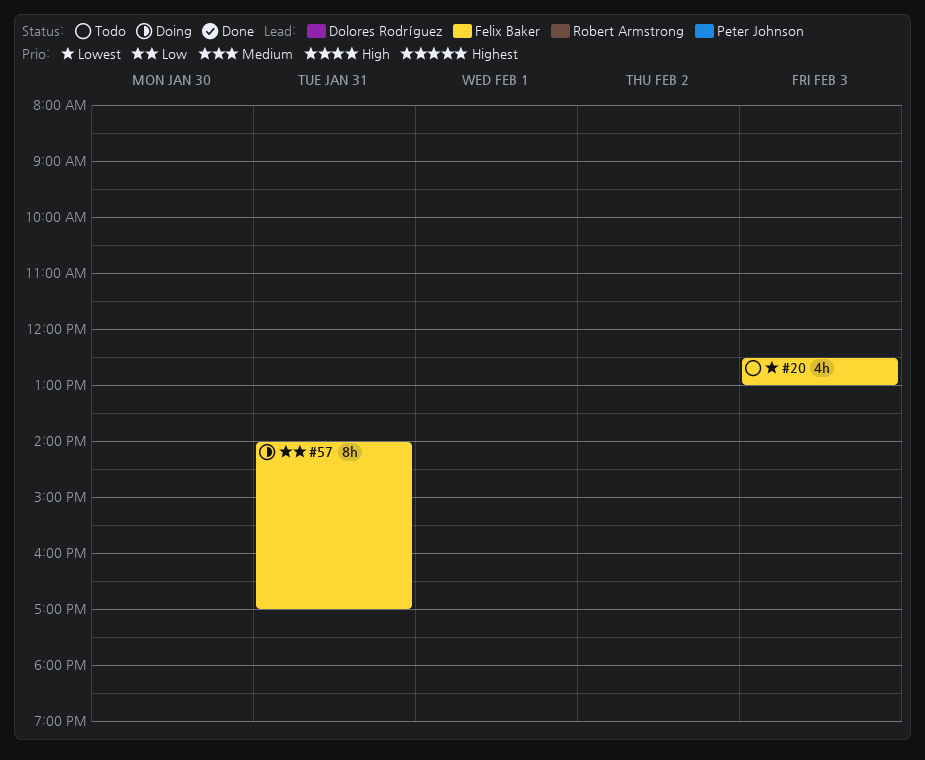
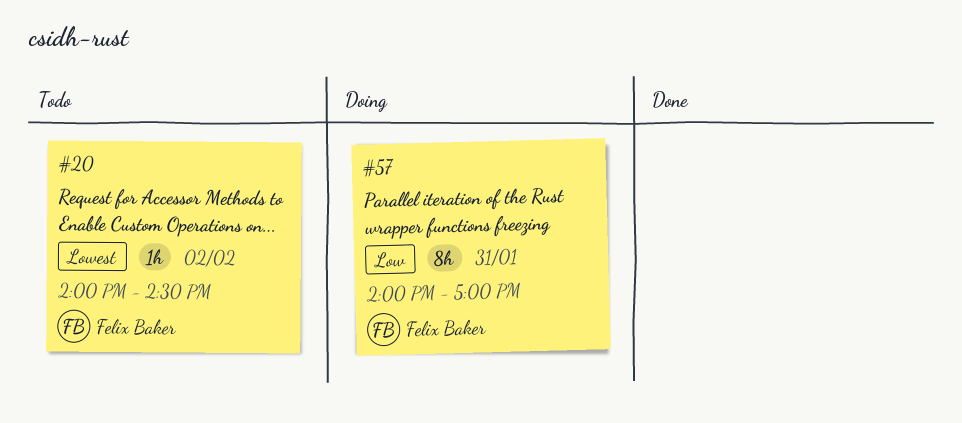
#20, estimate: 4h -> 1h
#20, day: Feb 3 -> Feb 2
#20, begins: 12:30 -> 14:00
#20, ends: 13:00 -> 14:30

